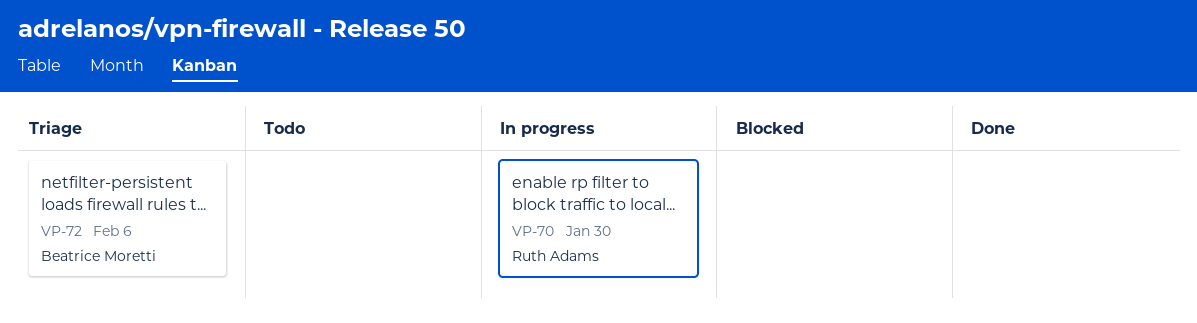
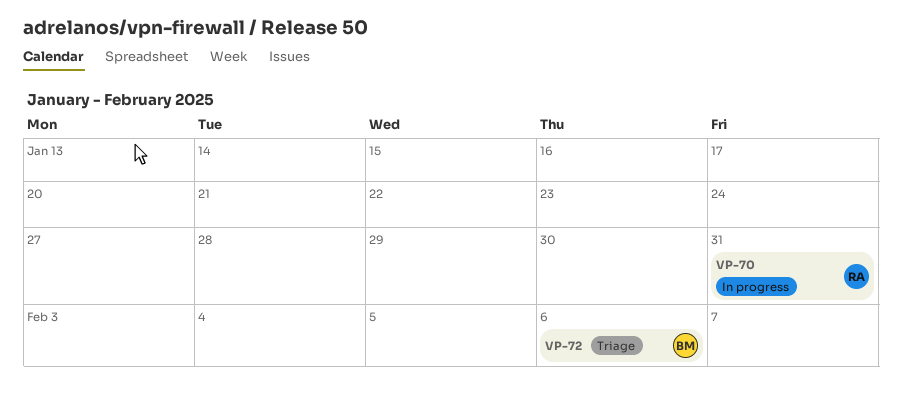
VP-70, due: Jan 30 -> Jan 31

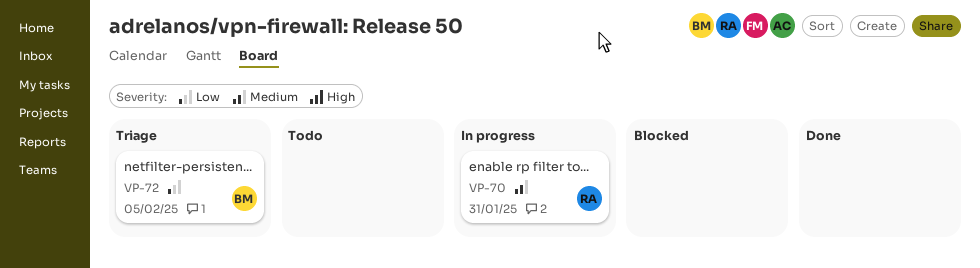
VP-72, due: Feb 6 -> Feb 5

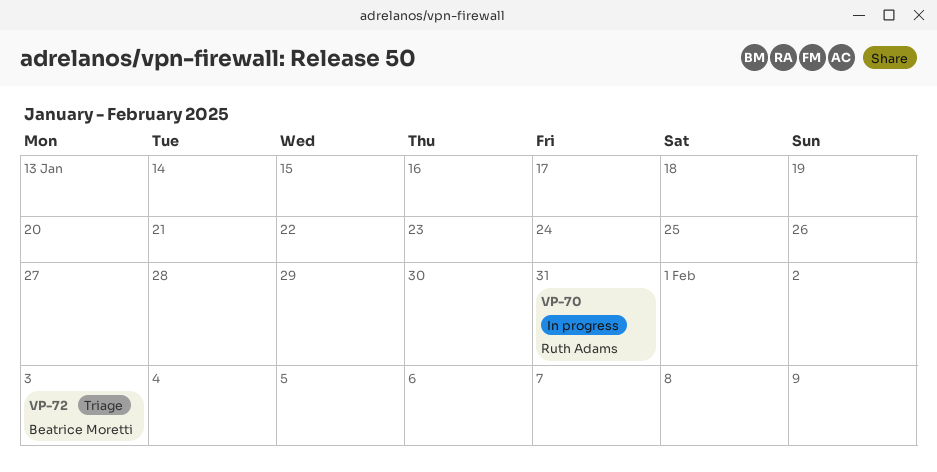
VP-72, due: Feb 5 -> Feb 3

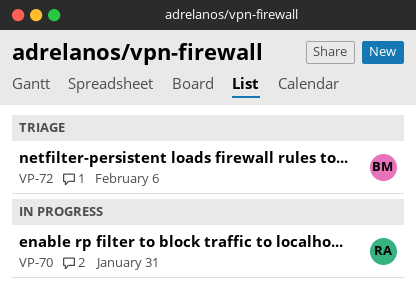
VP-72, due: Feb 3 -> Feb 6

